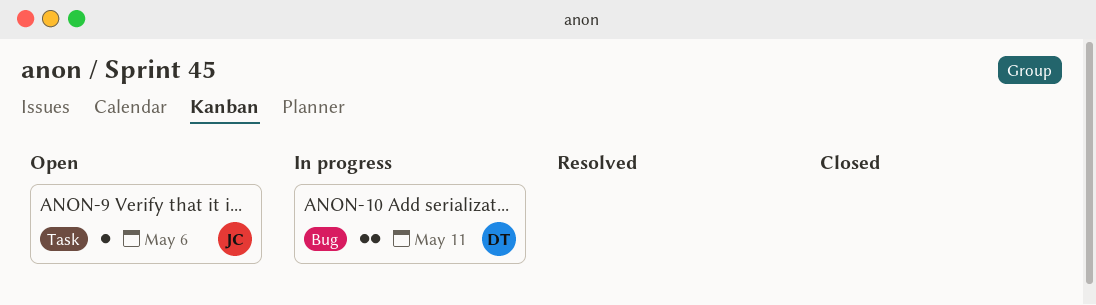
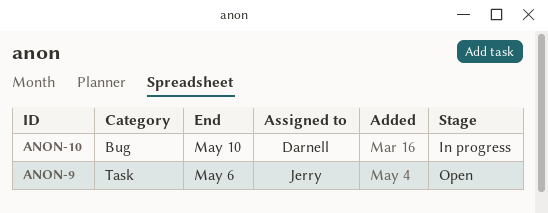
ANON-10, due: May 11 -> May 10

